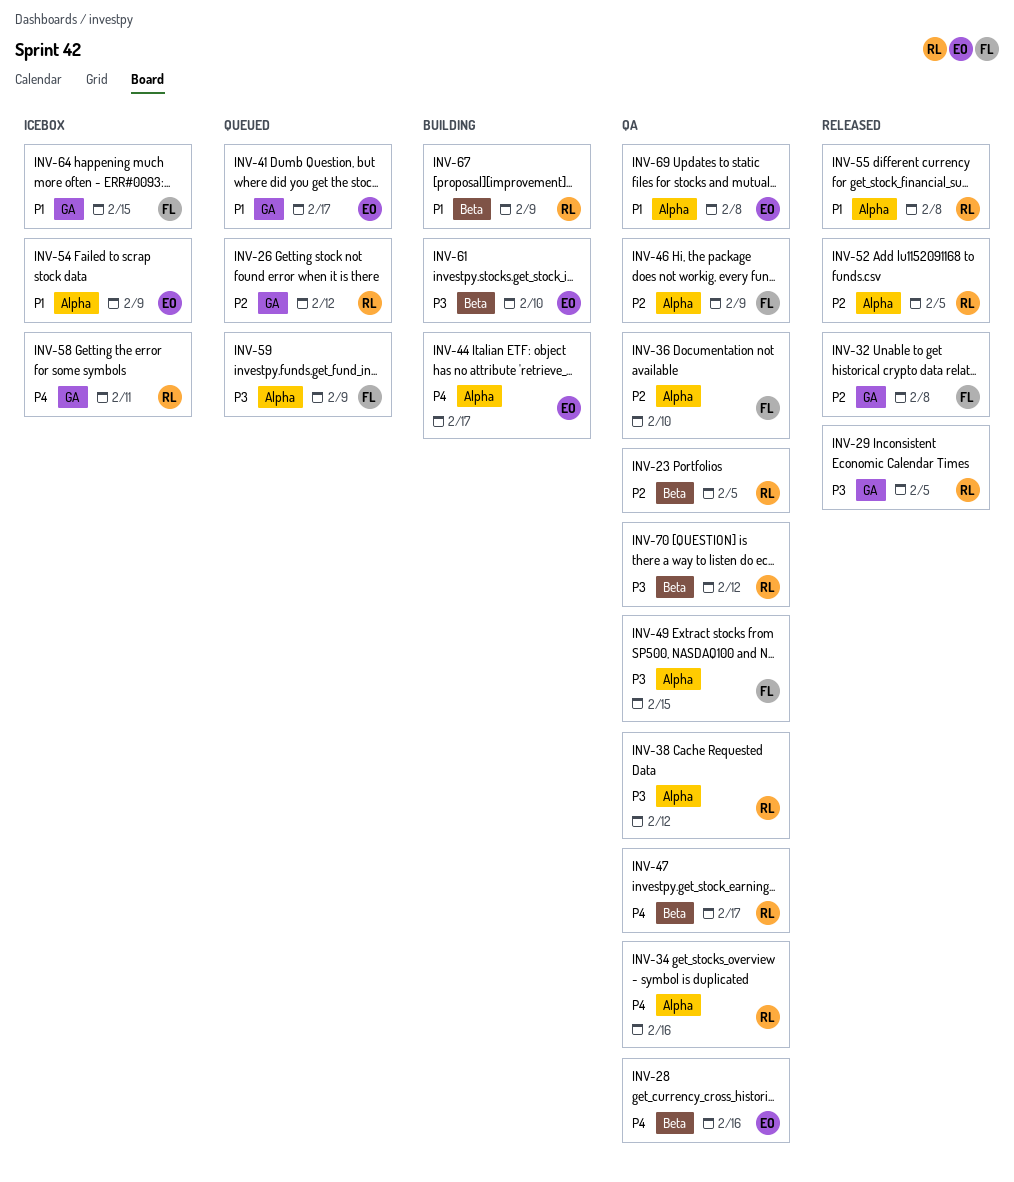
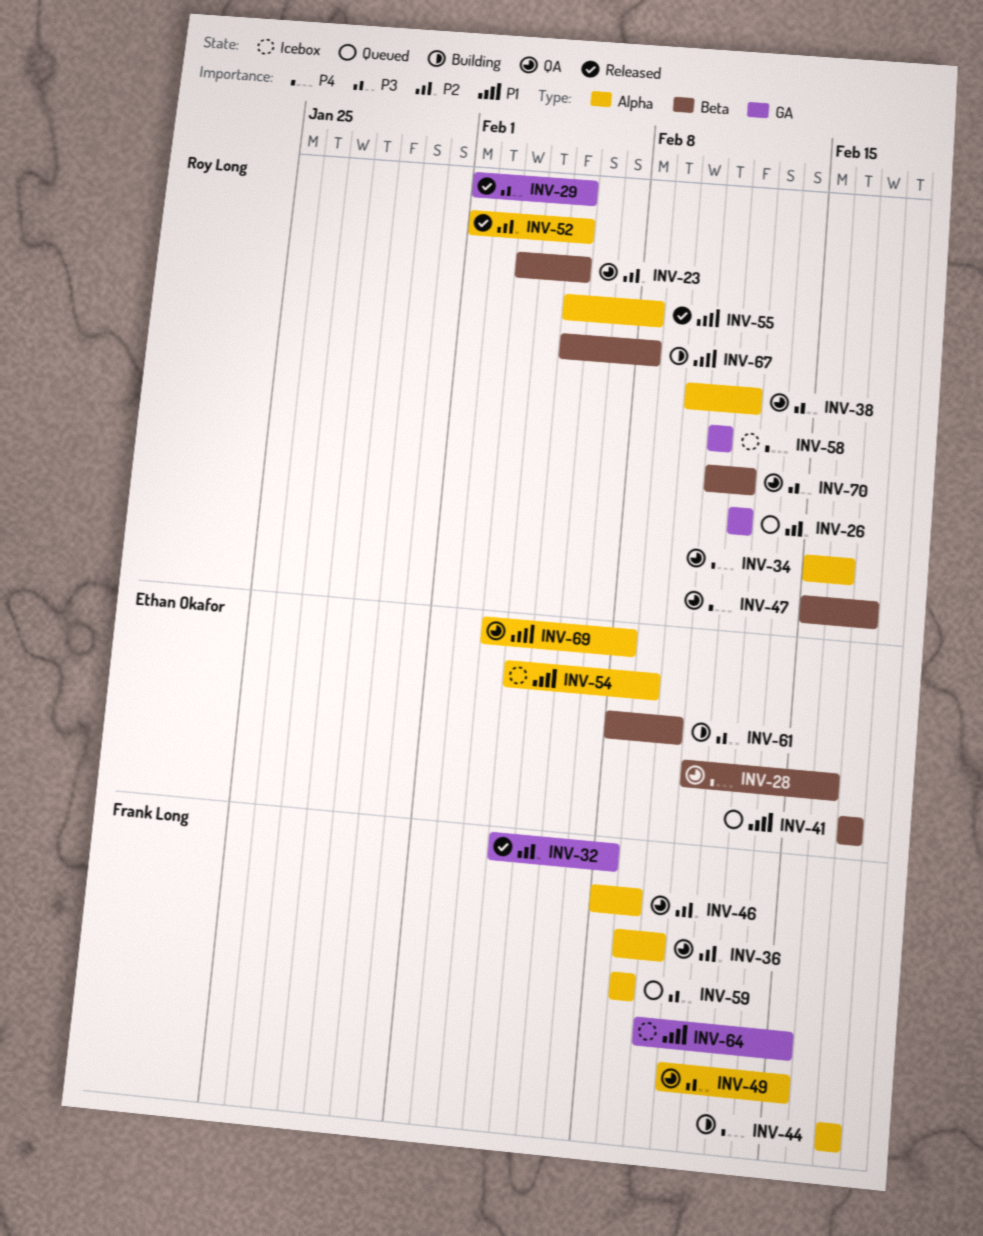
INV-41, label: GA -> Beta
INV-44, owner: Ethan Okafor -> Frank Long
INV-67, due: Feb 9 -> Feb 8

